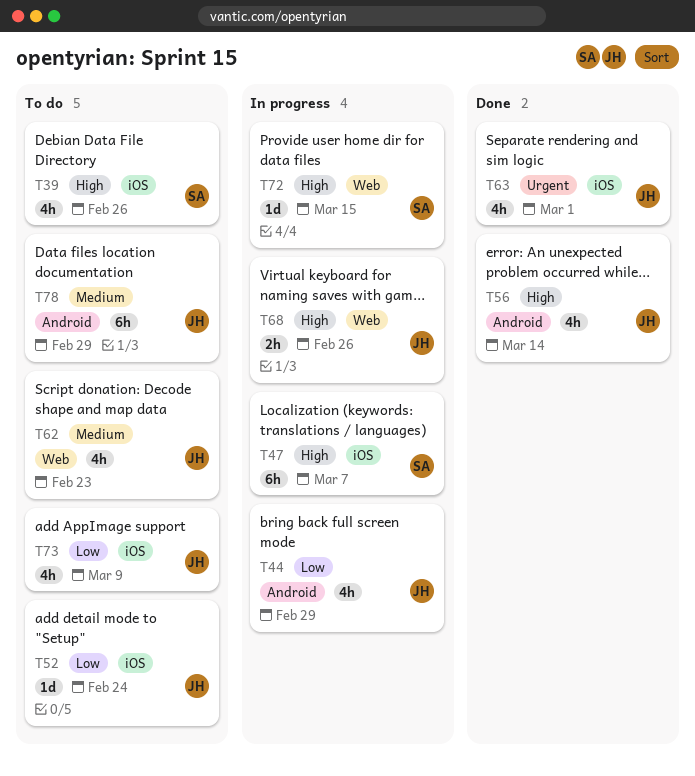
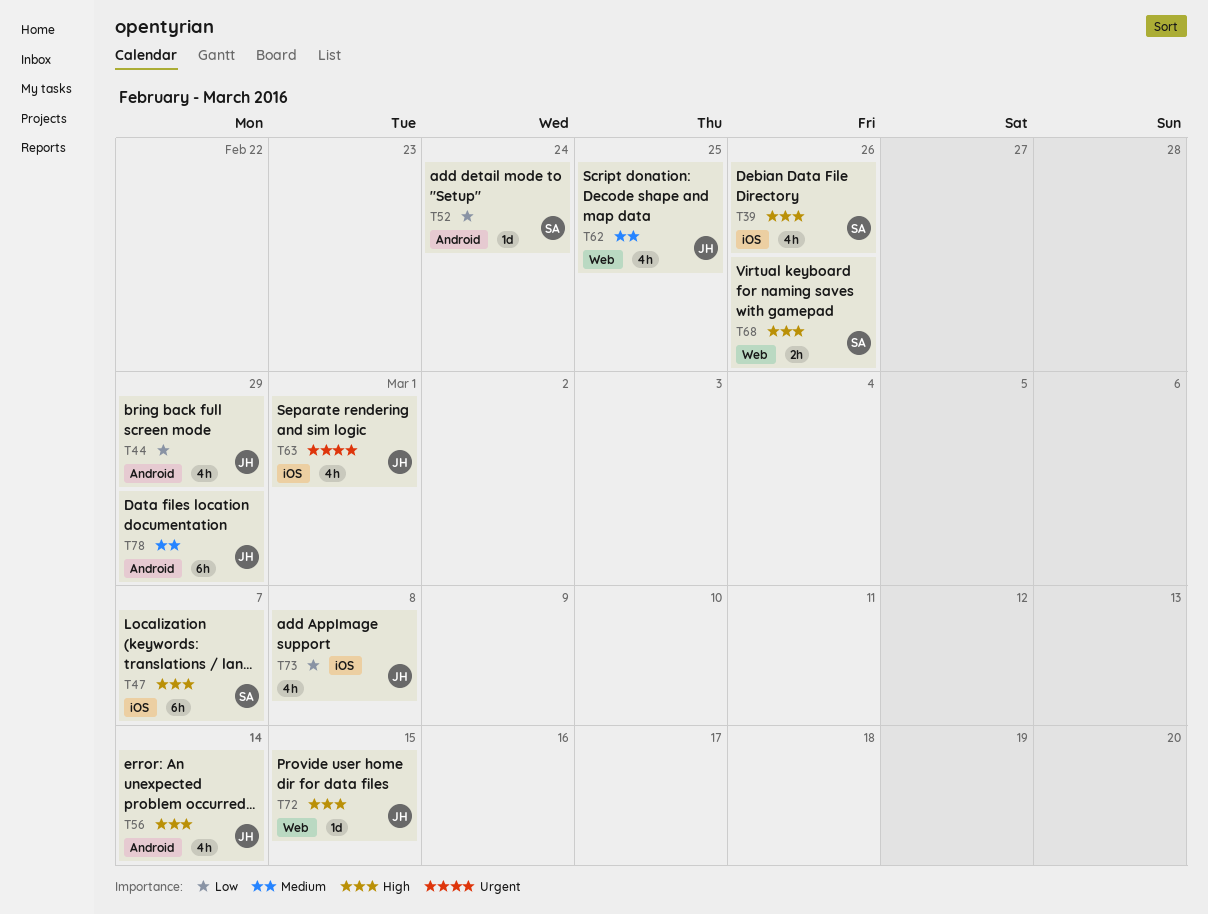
T52, owner: JH -> SA
T52, label: iOS -> Android
T62, due: Feb 23 -> Feb 25
T68, owner: JH -> SA
T72, owner: SA -> JH
T73, due: Mar 9 -> Mar 8

